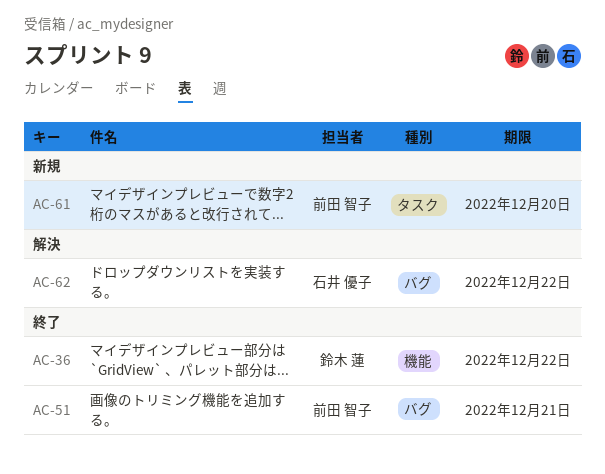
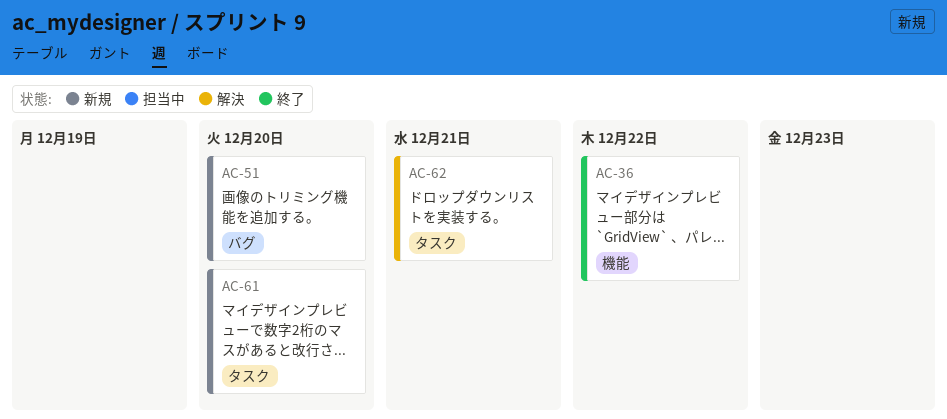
AC-51, status: 終了 -> 新規
AC-51, due: Dec 21 -> Dec 20
AC-62, label: バグ -> タスク
AC-62, due: Dec 22 -> Dec 21

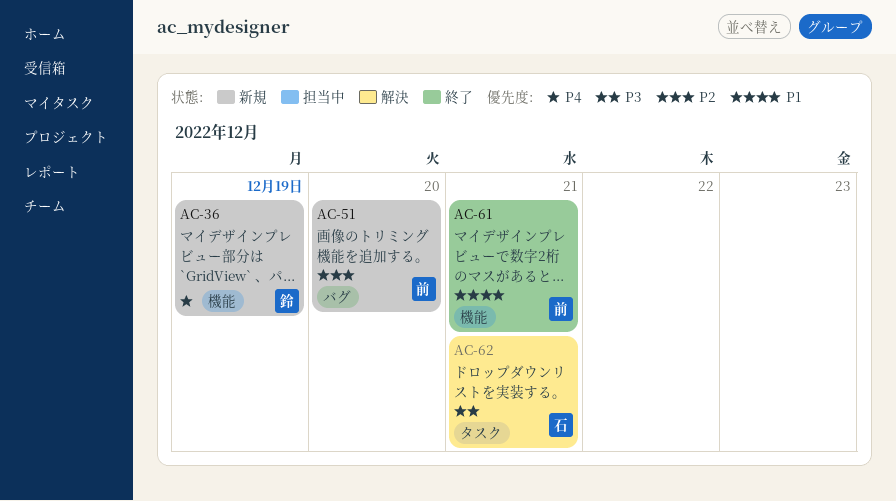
AC-36, status: 終了 -> 新規
AC-36, due: Dec 22 -> Dec 19
AC-61, status: 新規 -> 終了
AC-61, label: タスク -> 機能
AC-61, due: Dec 20 -> Dec 21

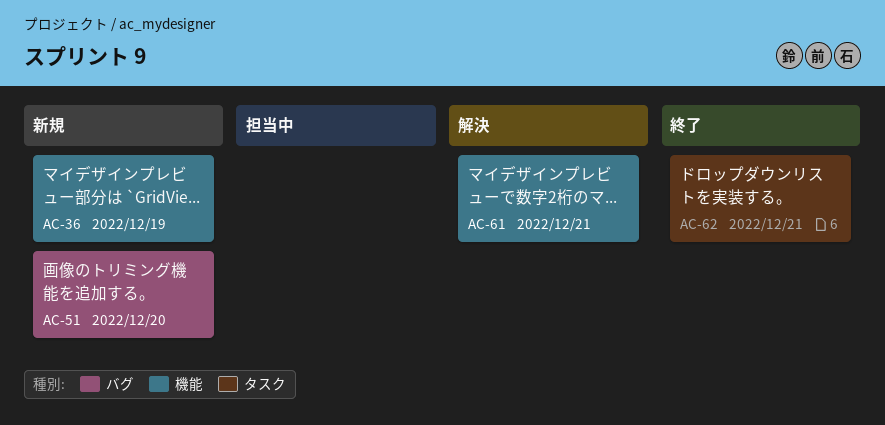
AC-61, status: 終了 -> 解決
AC-62, status: 解決 -> 終了

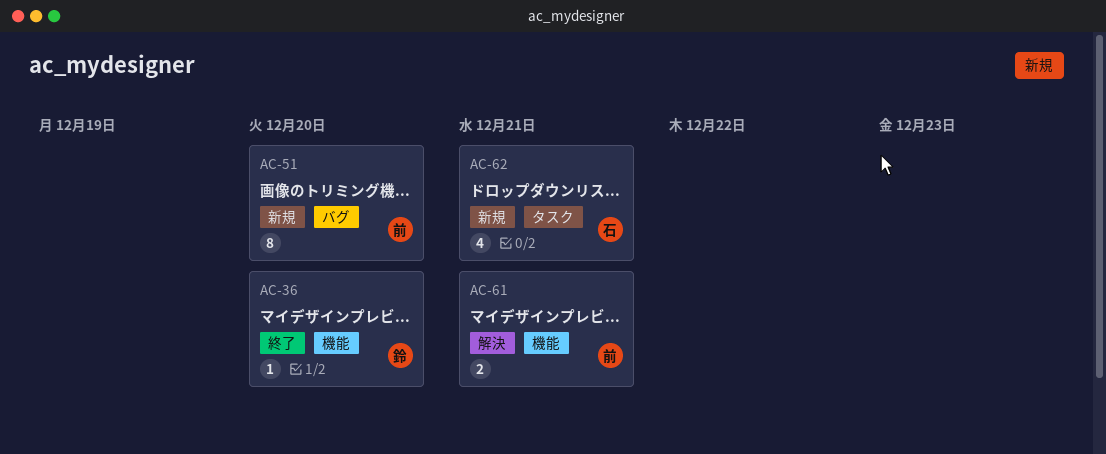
AC-36, status: 新規 -> 終了
AC-36, due: Dec 19 -> Dec 20
AC-62, status: 終了 -> 新規

